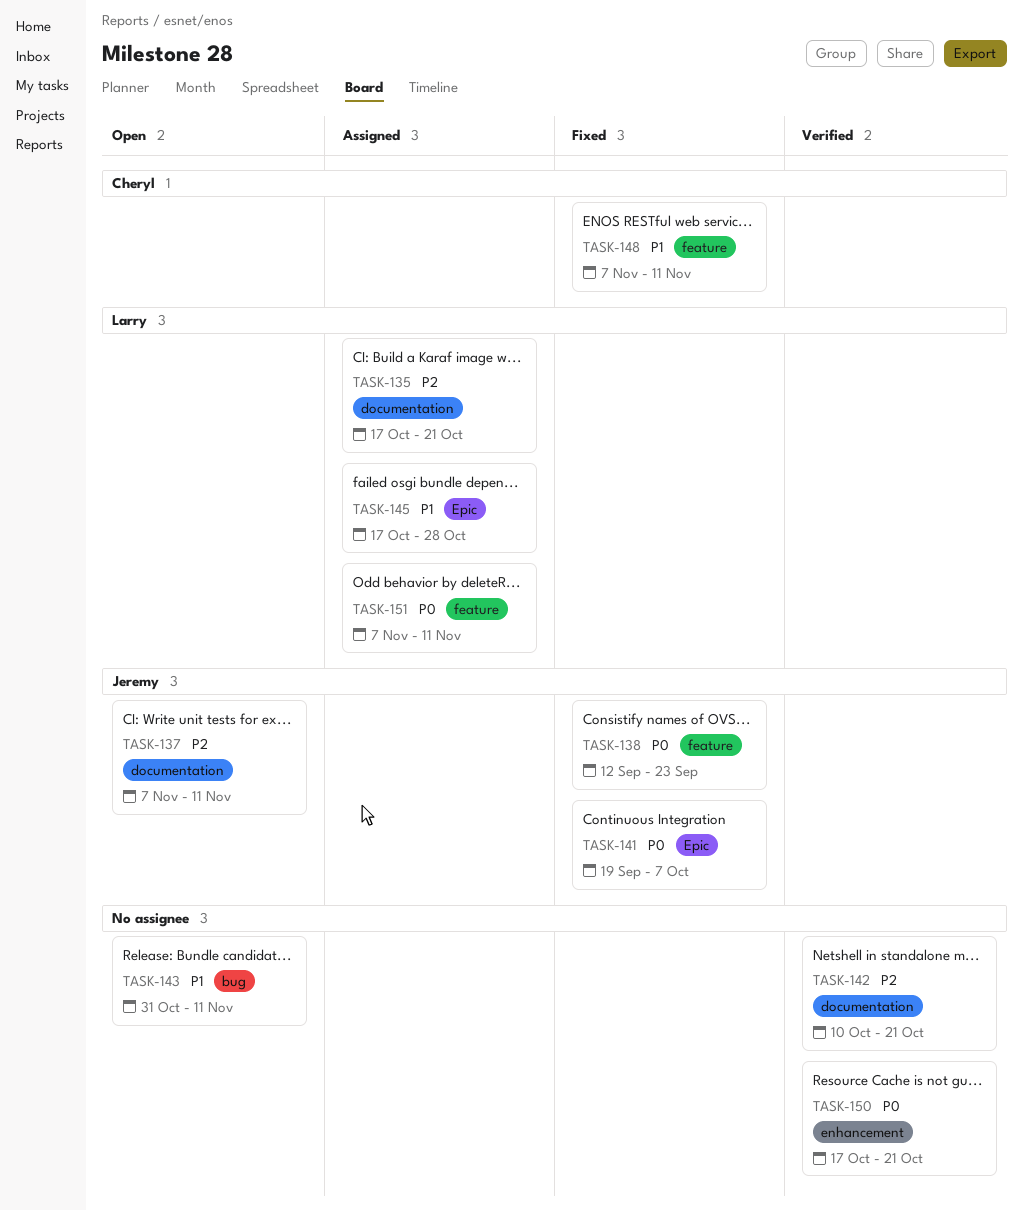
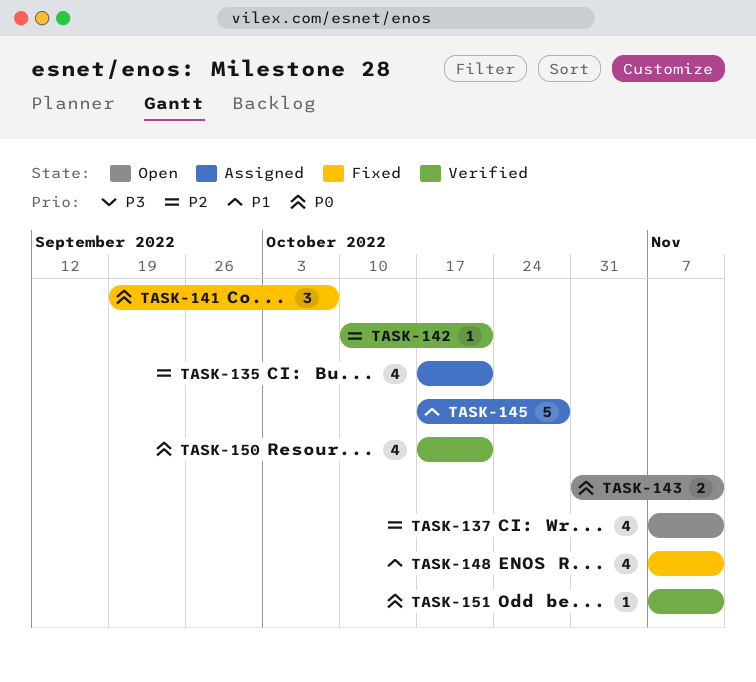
TASK-138: present -> none
TASK-143, priority: P1 -> P0
TASK-151, status: Assigned -> Verified

